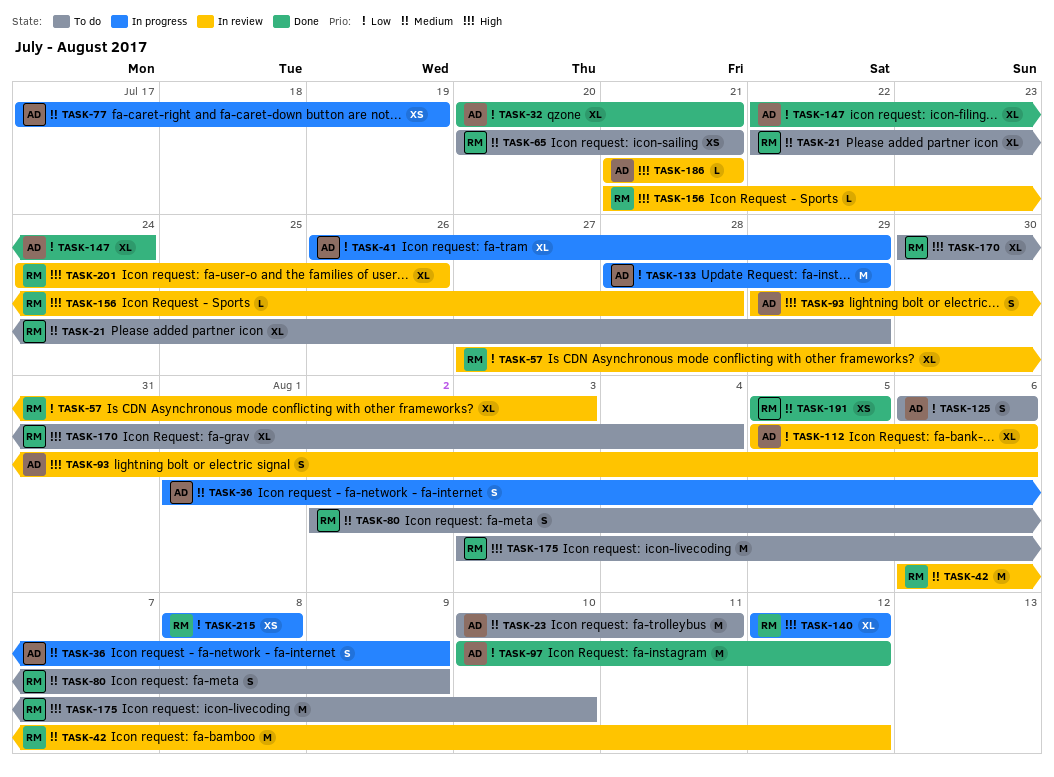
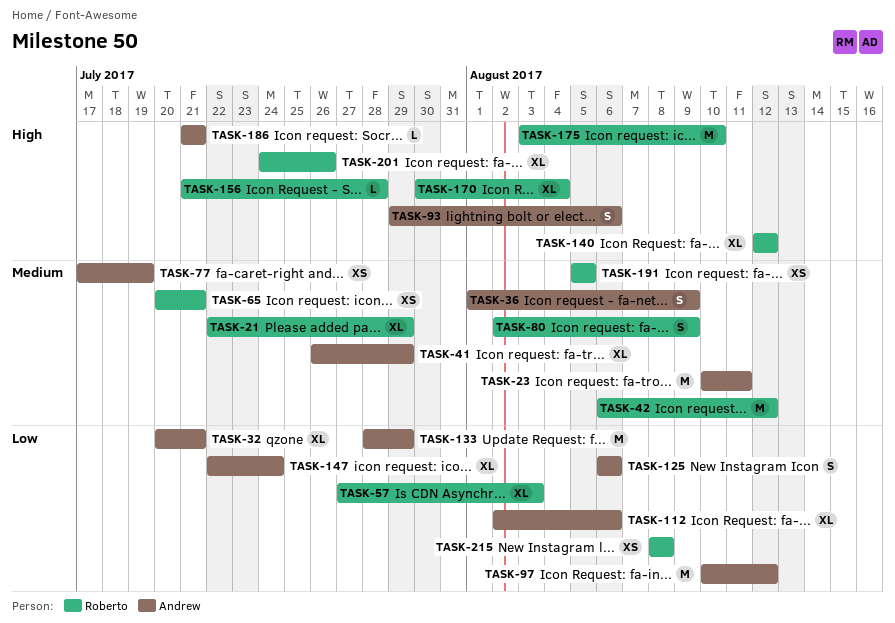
TASK-41, priority: Low -> Medium
TASK-112, start: Aug 5 -> Aug 2

